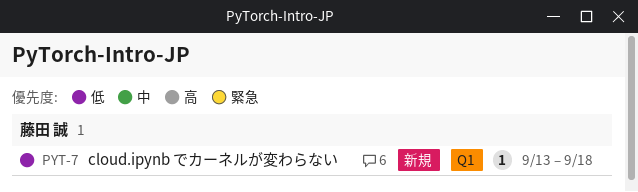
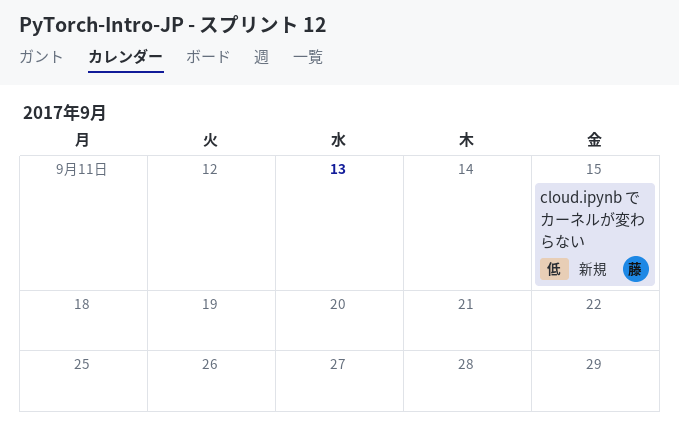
cloud.ipynb でカーネルが変わらない, due: Sep 18 -> Sep 15

